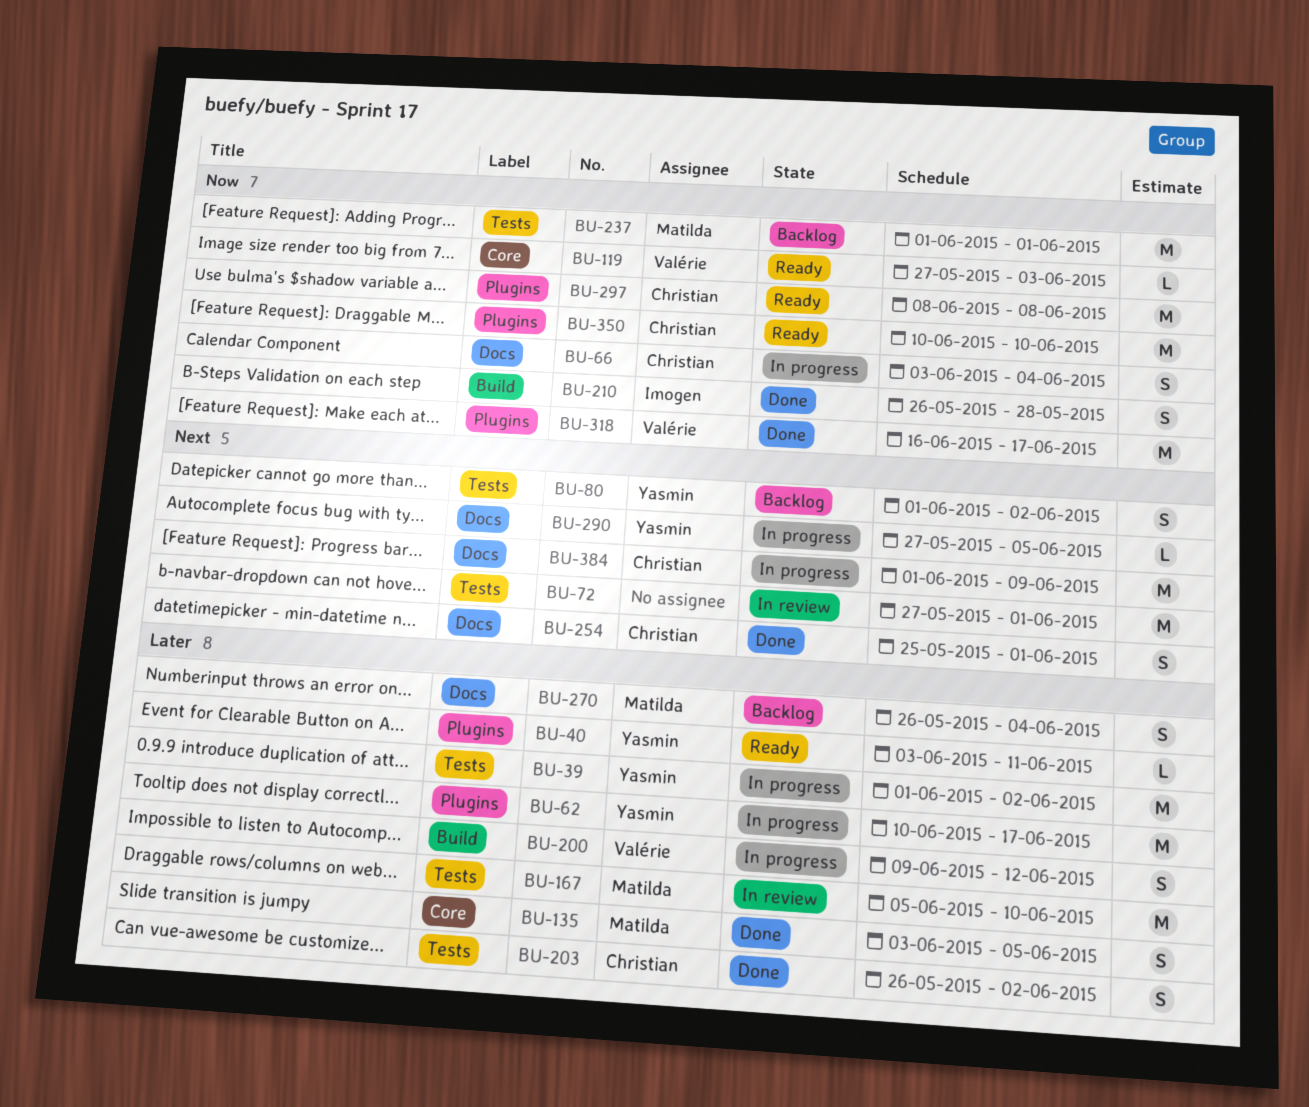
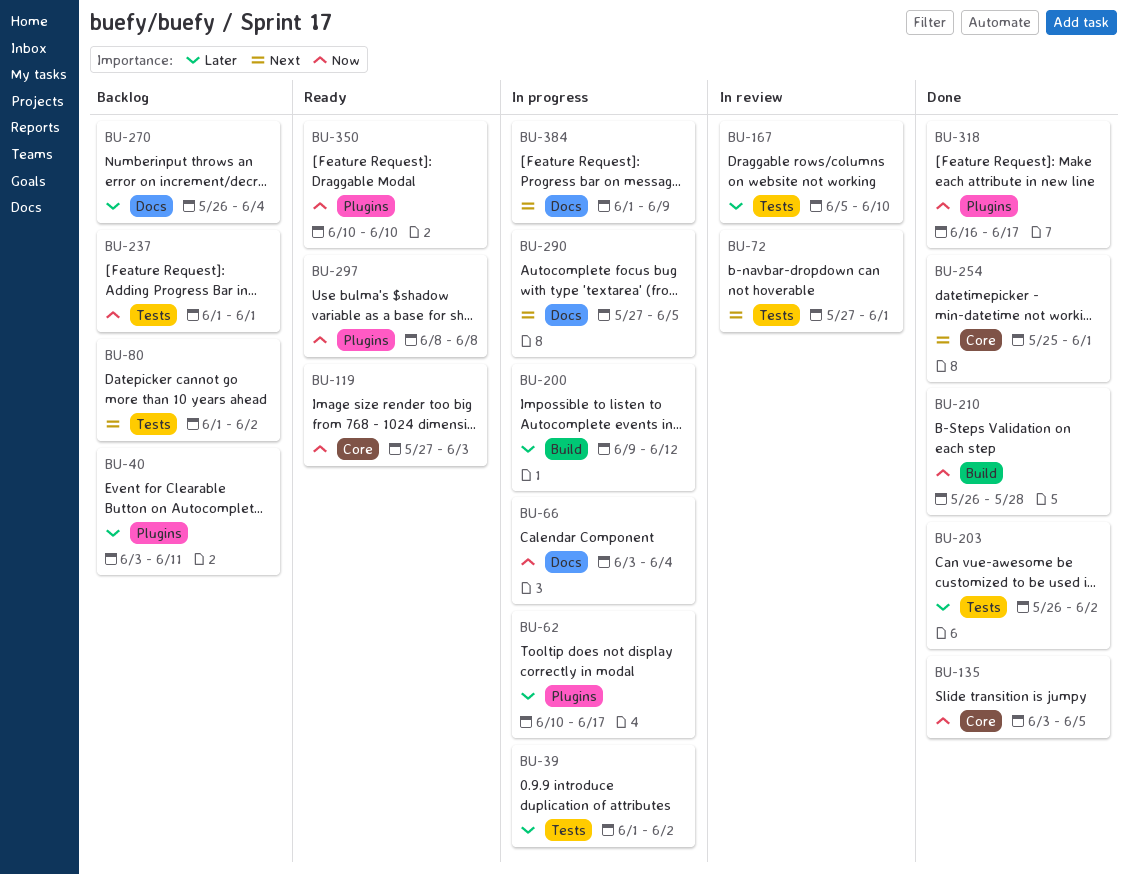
BU-40, status: Ready -> Backlog
BU-135, priority: Later -> Now
BU-254, label: Docs -> Core

